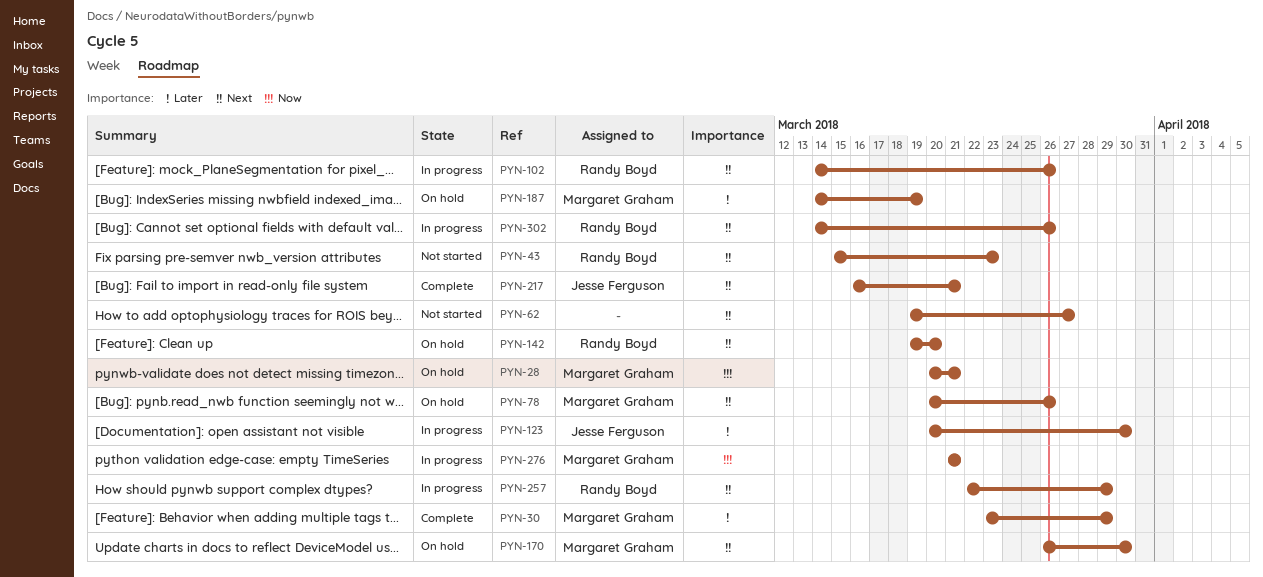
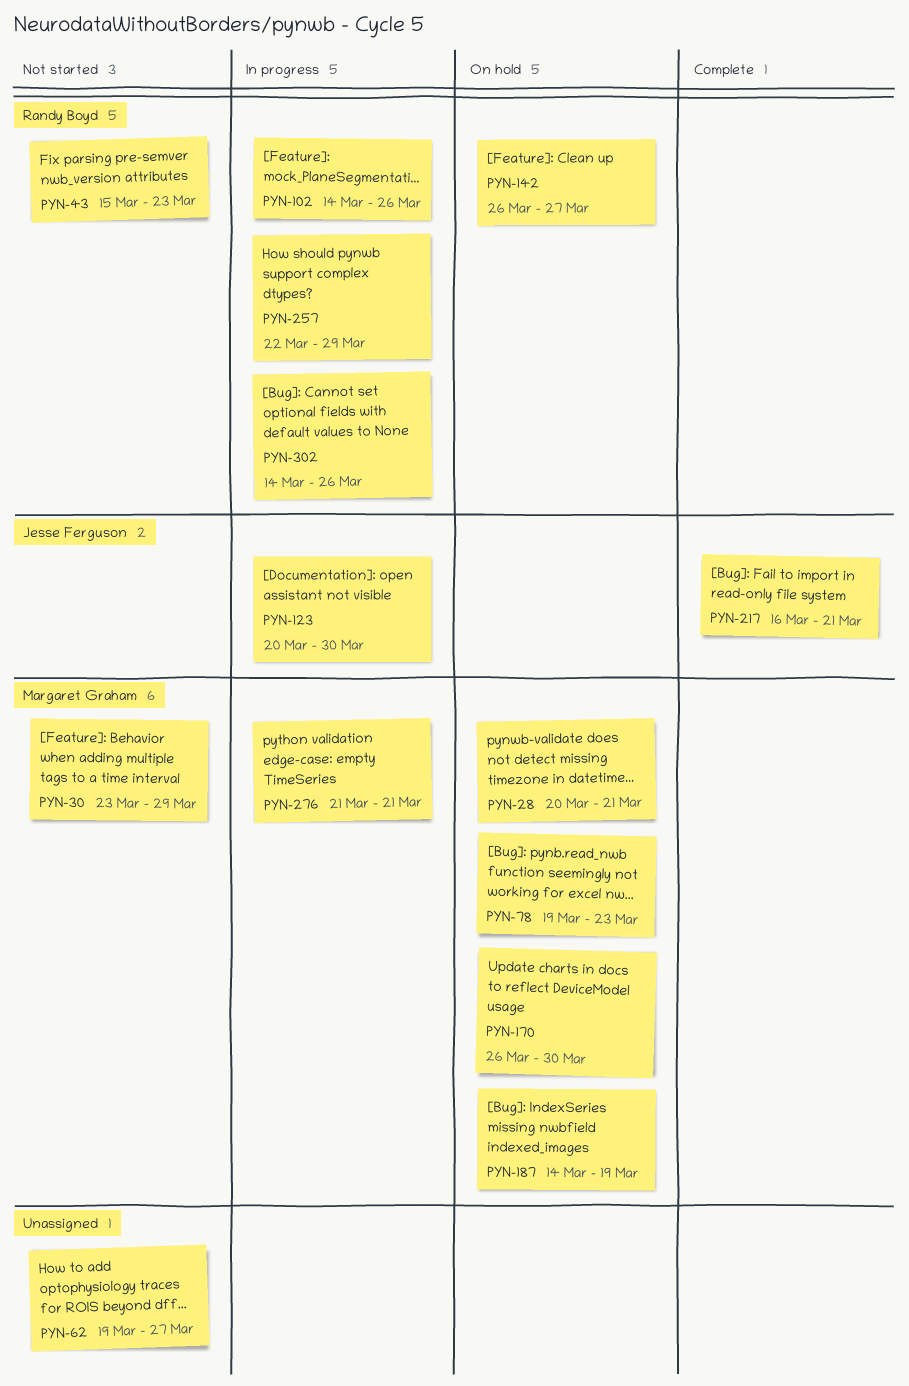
PYN-30, status: Complete -> Not started
PYN-78, start: Mar 20 -> Mar 19
PYN-78, due: Mar 26 -> Mar 23
PYN-142, start: Mar 19 -> Mar 26
PYN-142, due: Mar 20 -> Mar 27

